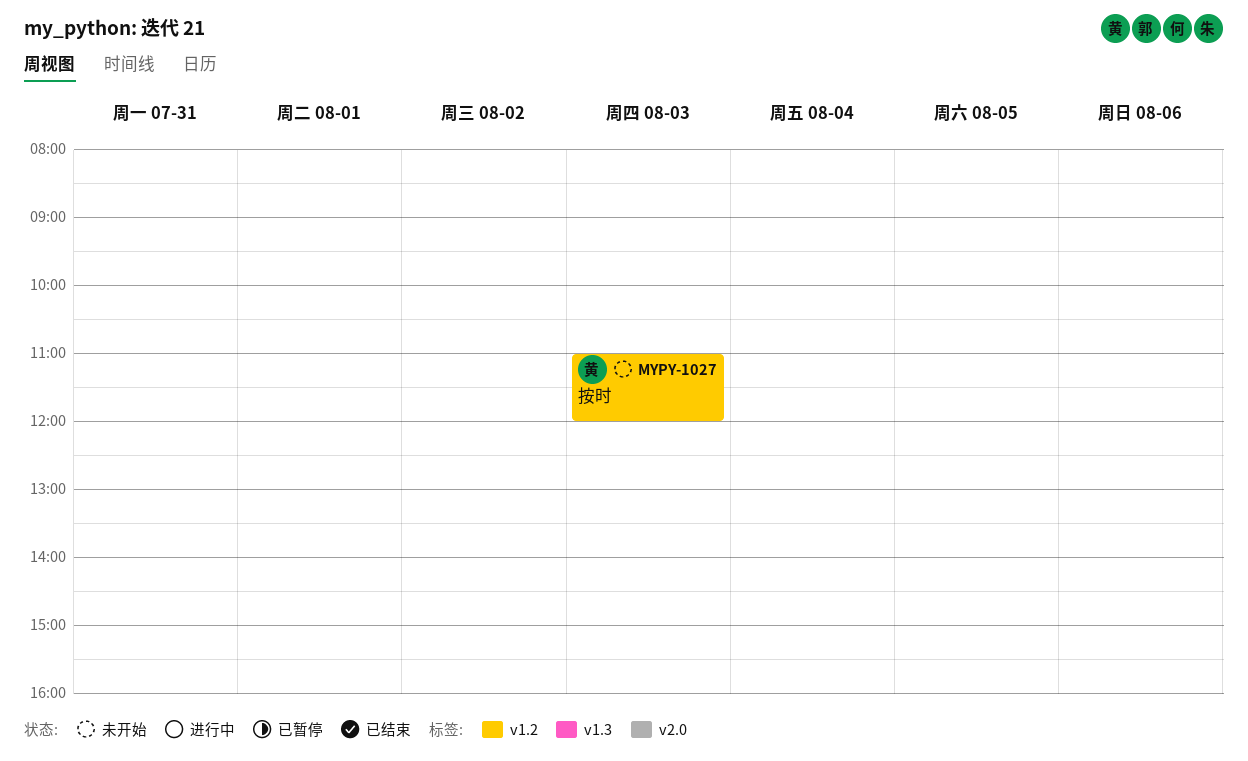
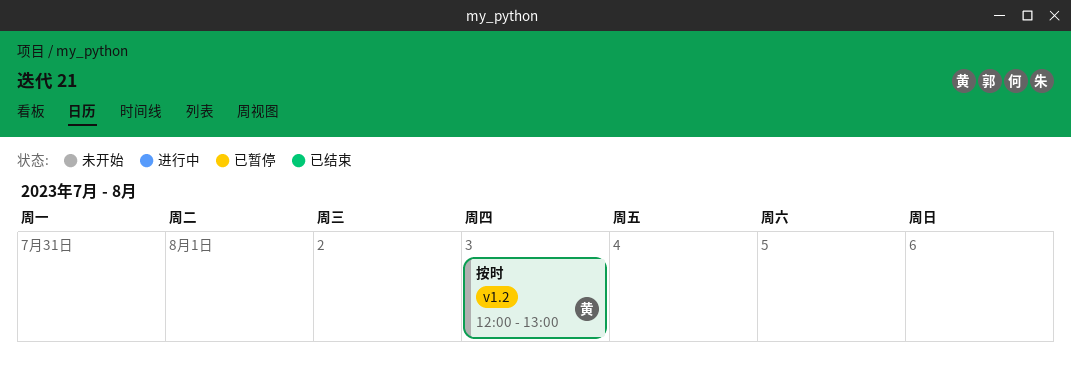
按时, begins: 11:00 -> 12:00
按时, ends: 12:00 -> 13:00

